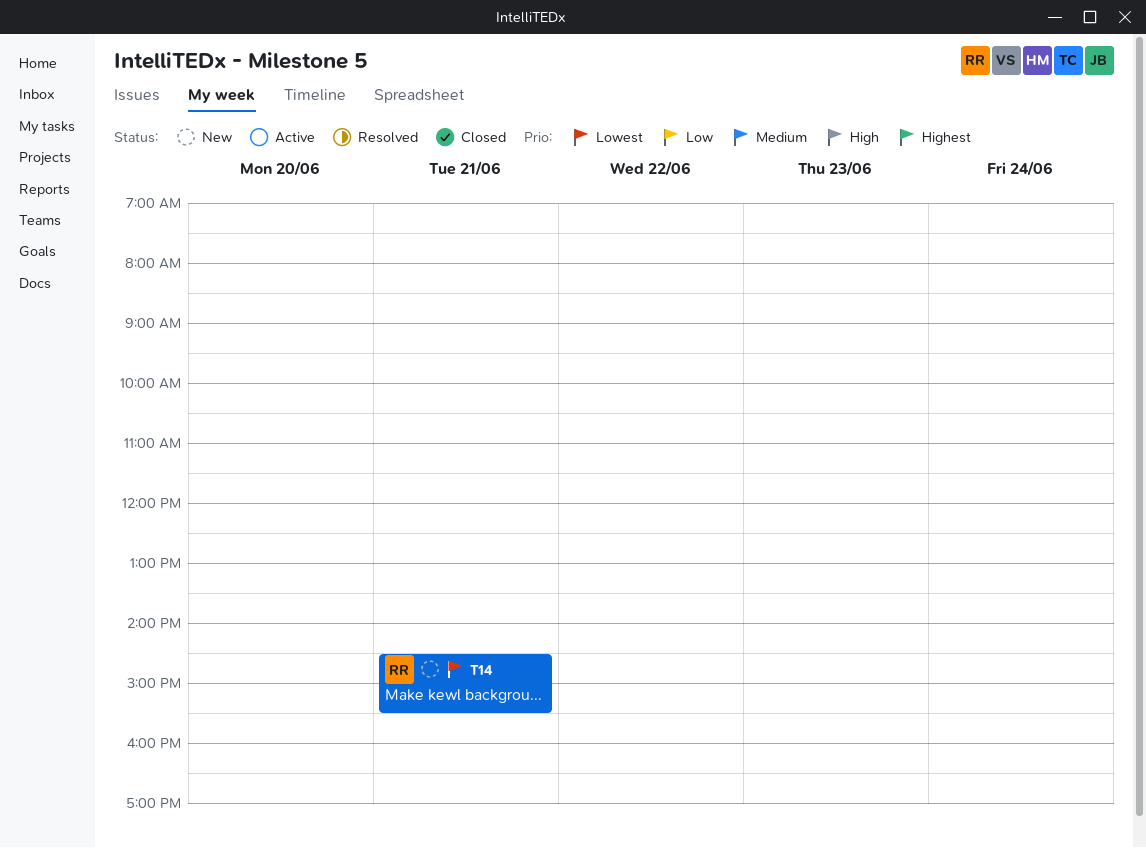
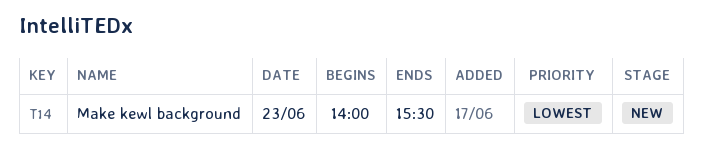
T14, day: Jun 21 -> Jun 23
T14, begins: 14:30 -> 14:00

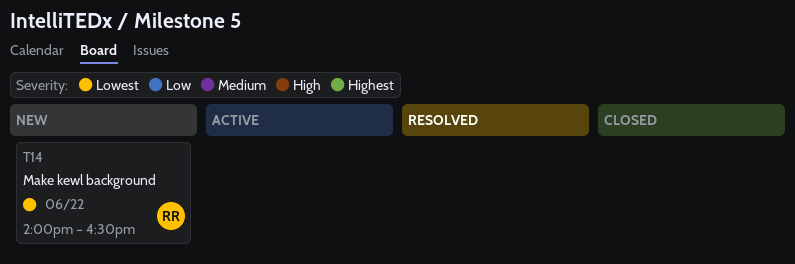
T14, day: Jun 23 -> Jun 22
T14, ends: 15:30 -> 16:30

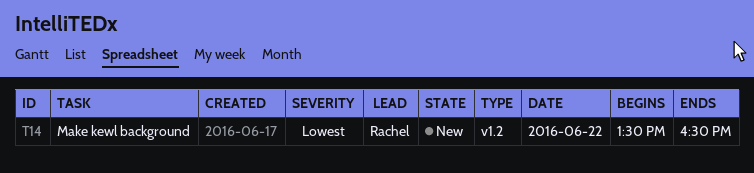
T14, begins: 14:00 -> 13:30

